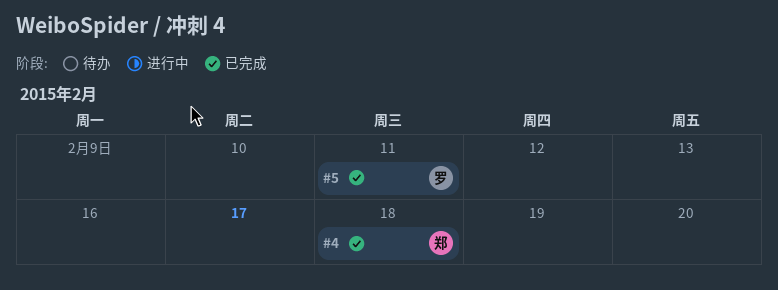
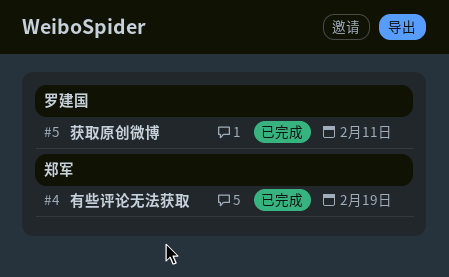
#4, due: Feb 18 -> Feb 19

